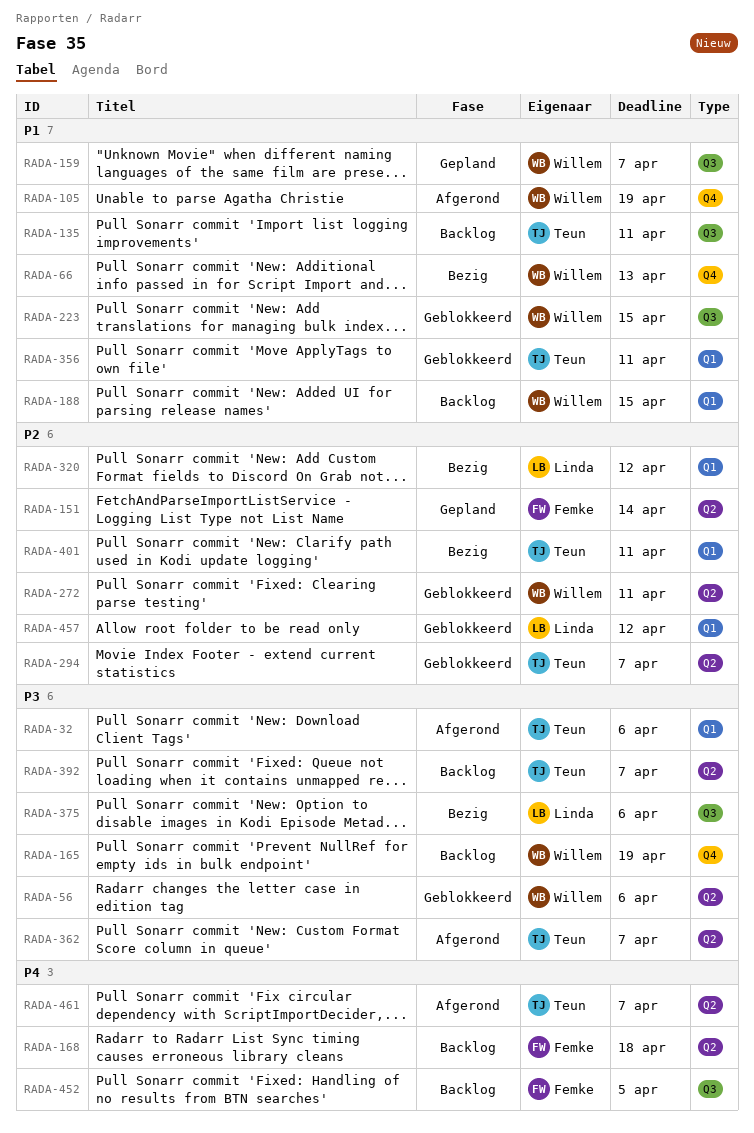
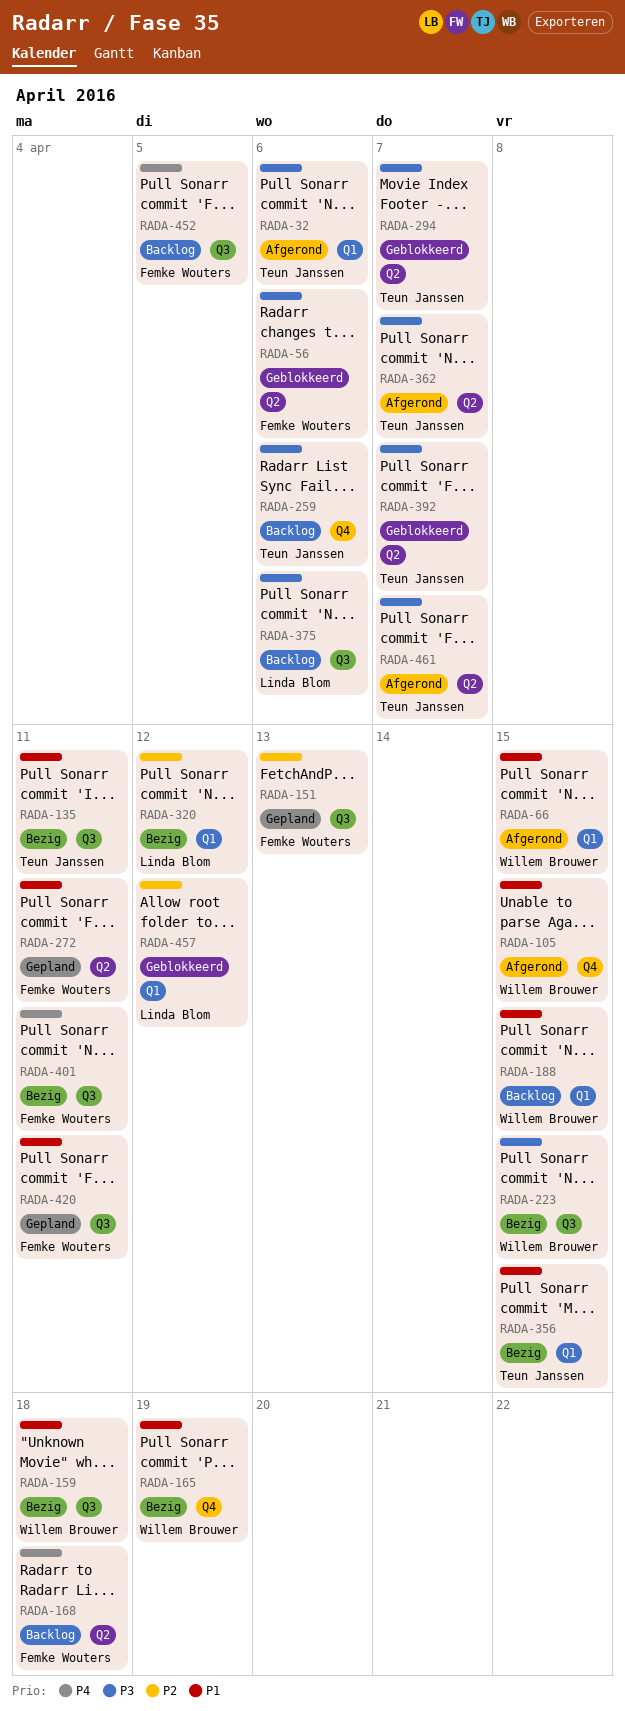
RADA-56, owner: Willem Brouwer -> Femke Wouters
RADA-66, status: Bezig -> Afgerond
RADA-66, label: Q4 -> Q1
RADA-66, due: Apr 13 -> Apr 15
RADA-105, due: Apr 19 -> Apr 15
RADA-135, status: Backlog -> Bezig
RADA-151, label: Q2 -> Q3
RADA-151, due: Apr 14 -> Apr 13
RADA-159, status: Gepland -> Bezig
RADA-159, due: Apr 7 -> Apr 18
RADA-165, status: Backlog -> Bezig
RADA-165, priority: P3 -> P1
RADA-223, status: Geblokkeerd -> Bezig
RADA-223, priority: P1 -> P3
RADA-259: none -> present
RADA-272, status: Geblokkeerd -> Gepland
RADA-272, owner: Willem Brouwer -> Femke Wouters
RADA-272, priority: P2 -> P1
RADA-294, priority: P2 -> P3
RADA-356, status: Geblokkeerd -> Bezig
RADA-356, due: Apr 11 -> Apr 15
RADA-375, status: Bezig -> Backlog
RADA-392, status: Backlog -> Geblokkeerd
RADA-401, owner: Teun Janssen -> Femke Wouters
RADA-401, priority: P2 -> P4
RADA-401, label: Q1 -> Q3
RADA-420: none -> present
RADA-461, priority: P4 -> P3

